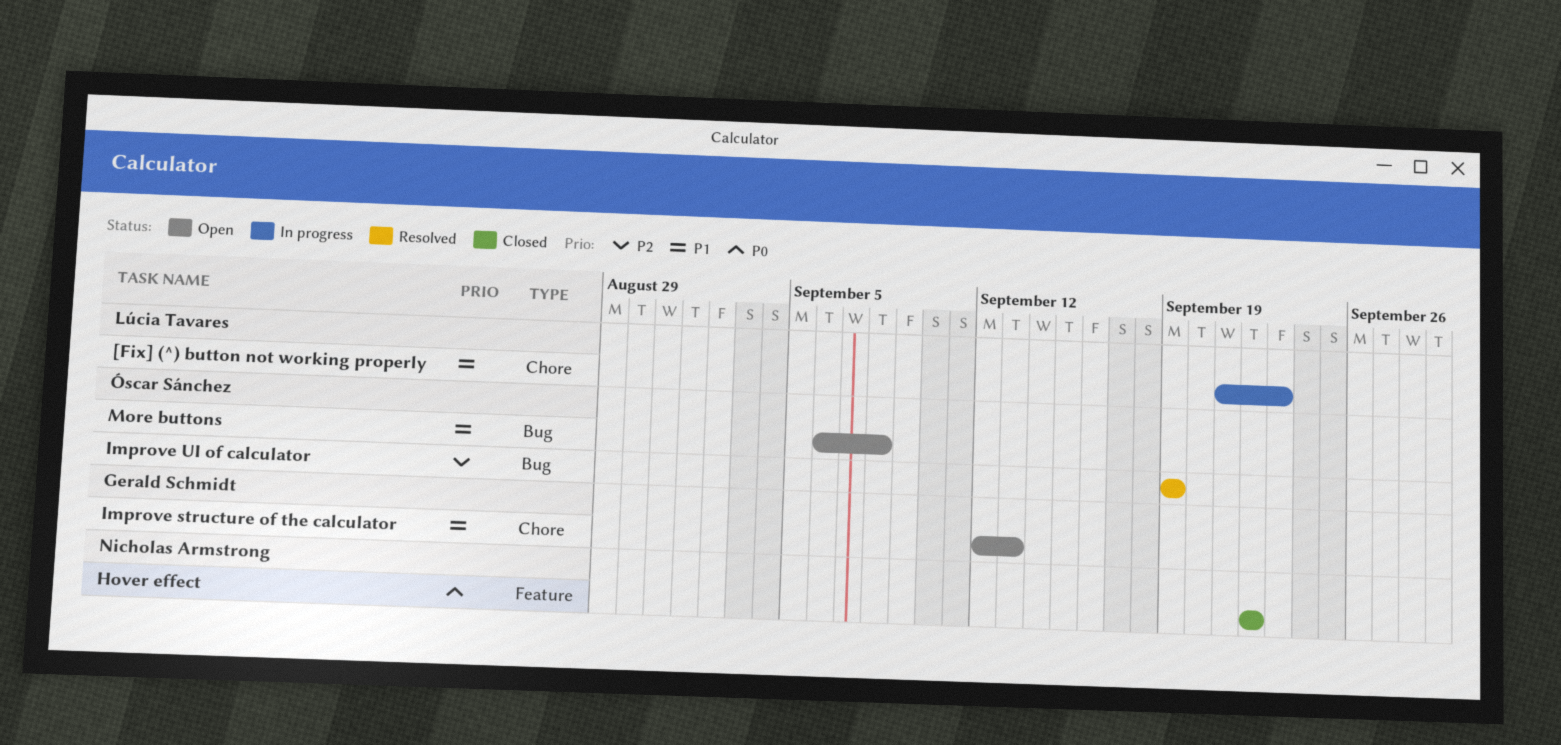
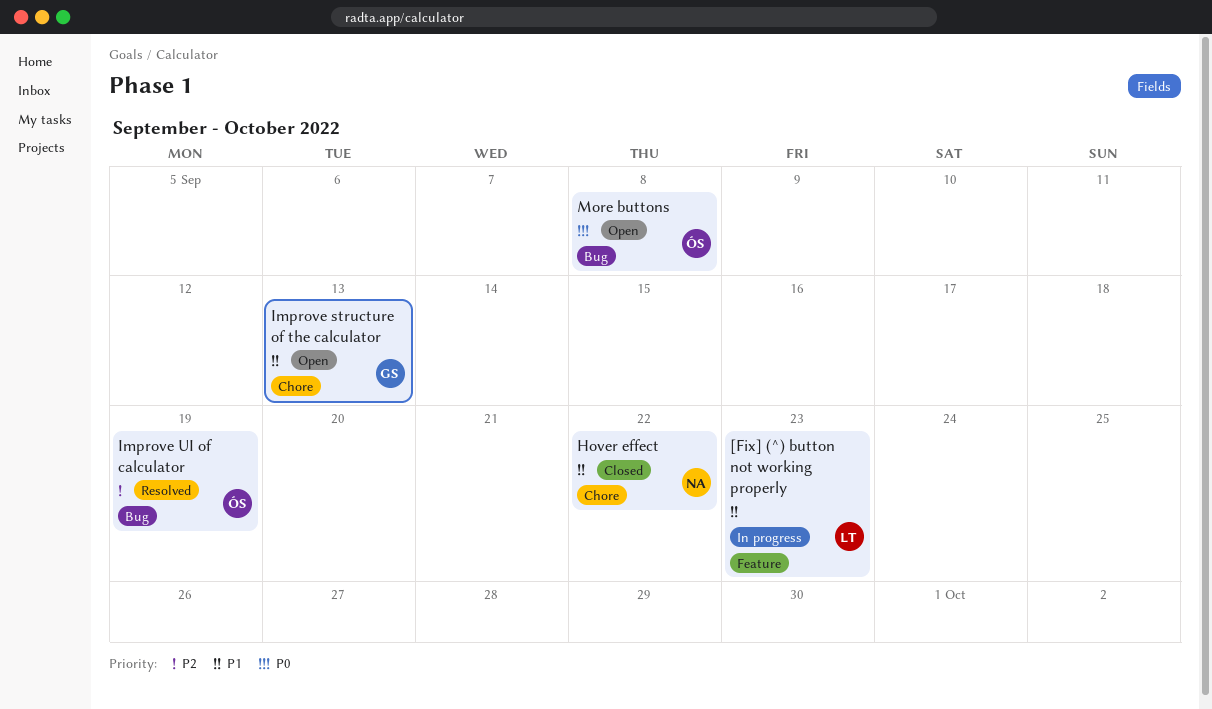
[Fix] (^) button not working properly, label: Chore -> Feature
Hover effect, priority: P0 -> P1
Hover effect, label: Feature -> Chore
More buttons, priority: P1 -> P0

